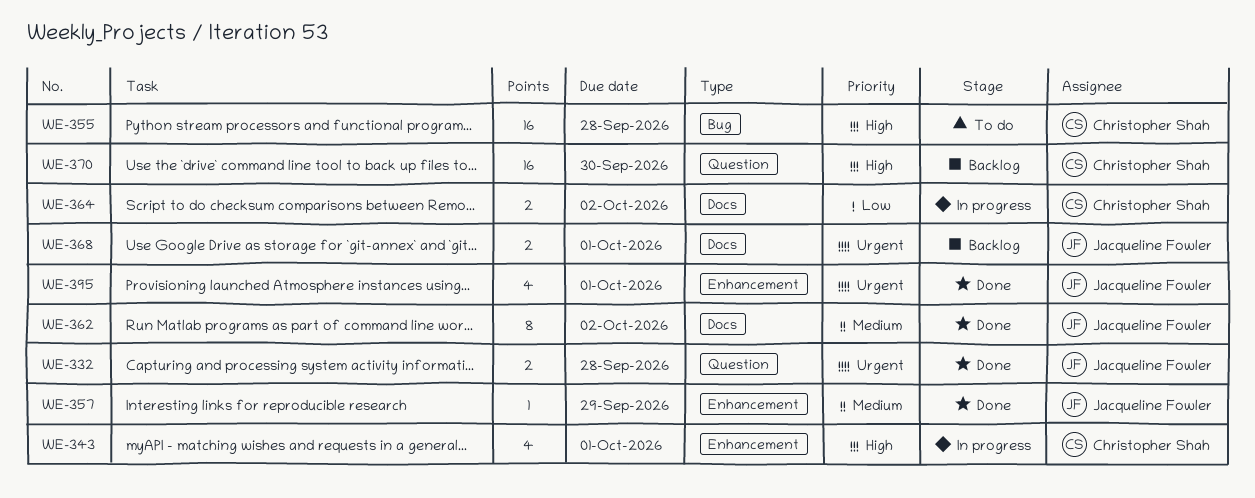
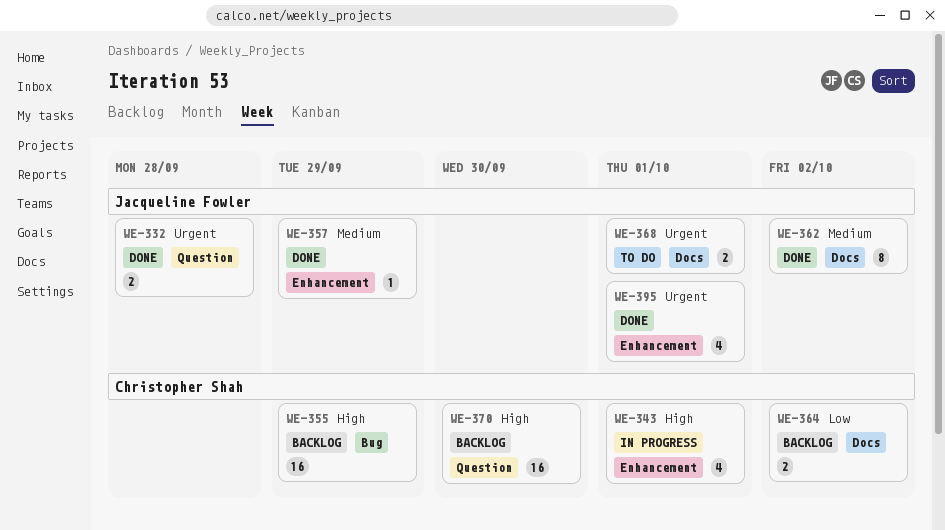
WE-355, status: To do -> Backlog
WE-355, due: Sep 28 -> Sep 29
WE-364, status: In progress -> Backlog
WE-368, status: Backlog -> To do

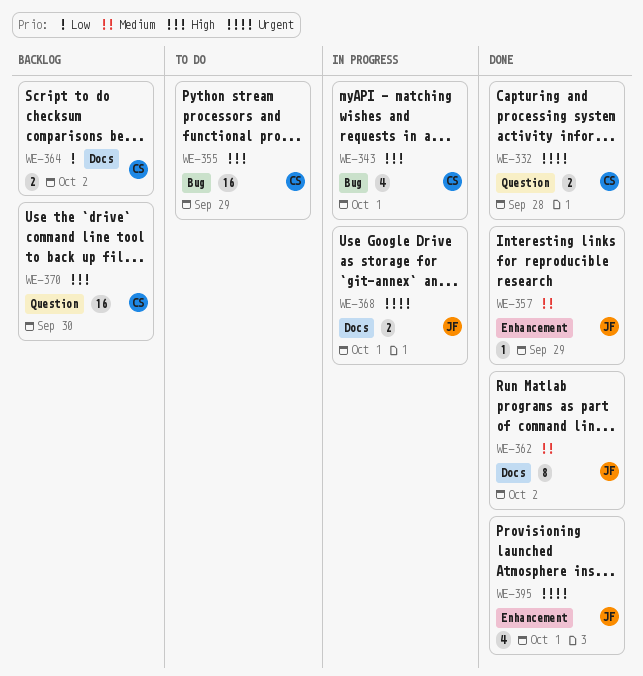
WE-332, owner: Jacqueline Fowler -> Christopher Shah
WE-343, label: Enhancement -> Bug
WE-355, status: Backlog -> To do
WE-368, status: To do -> In progress

